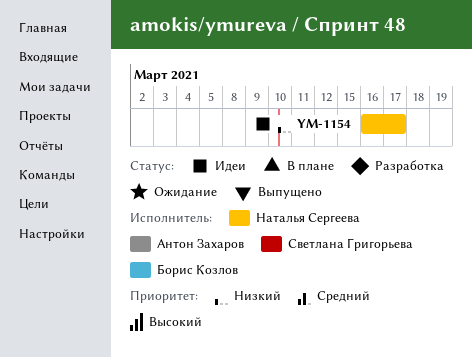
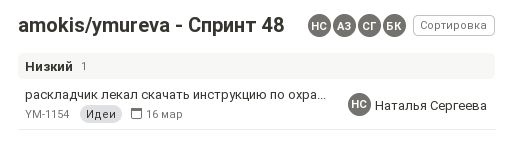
YM-1154, due: Mar 17 -> Mar 16

